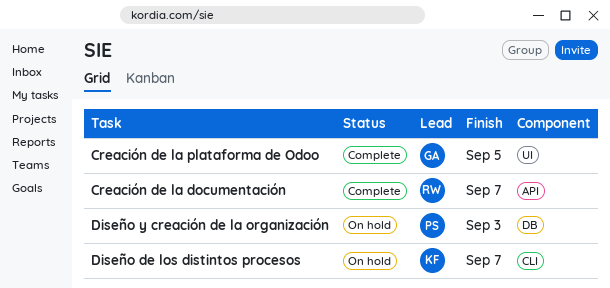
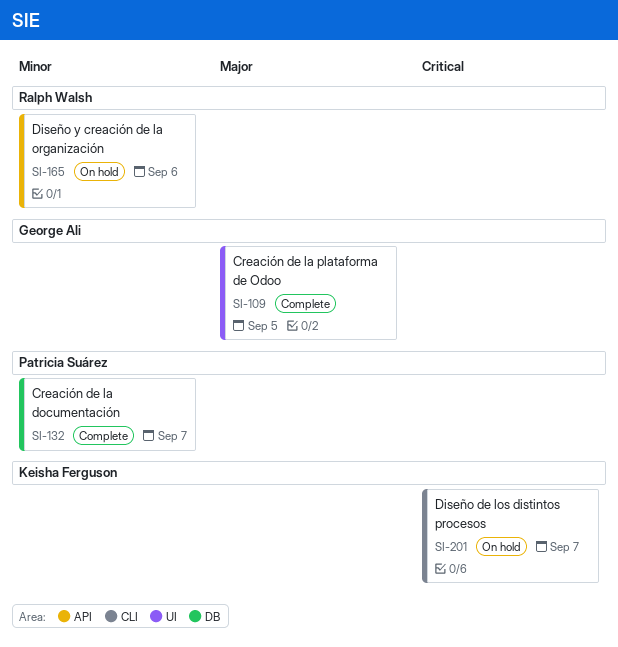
Creación de la documentación, owner: Ralph Walsh -> Patricia Suárez
Creación de la documentación, label: API -> DB
Diseño y creación de la organización, owner: Patricia Suárez -> Ralph Walsh
Diseño y creación de la organización, label: DB -> API
Diseño y creación de la organización, due: Sep 3 -> Sep 6

